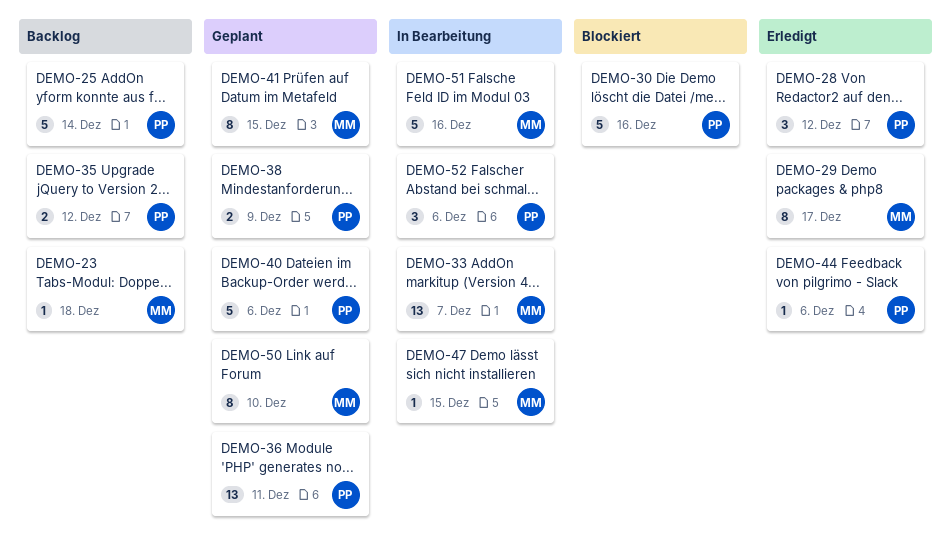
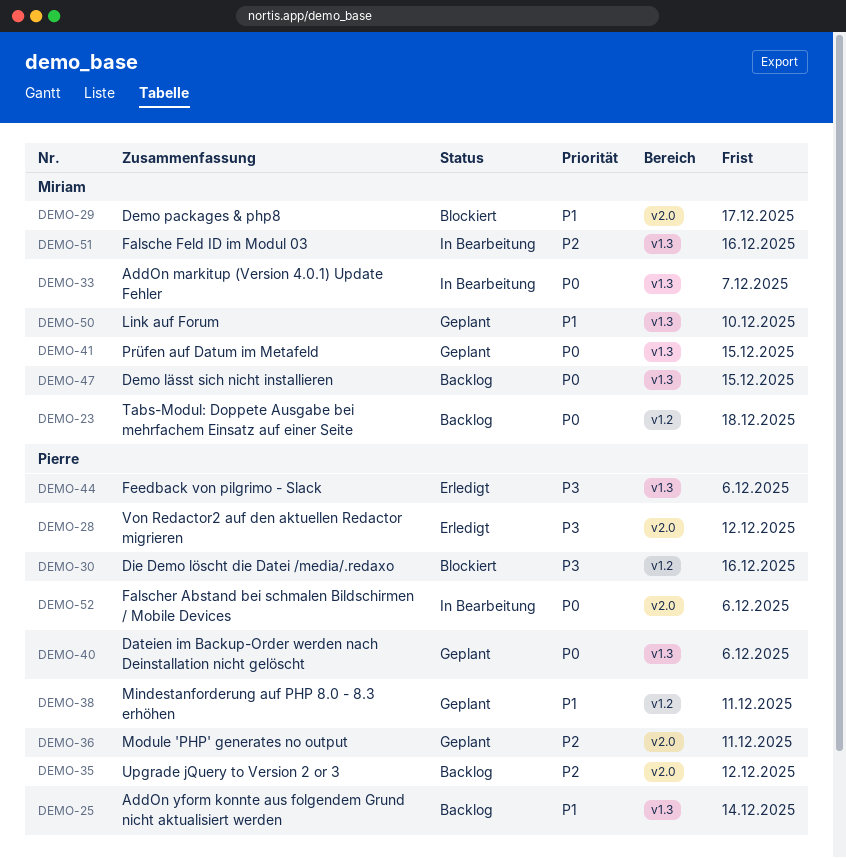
DEMO-29, status: Erledigt -> Blockiert
DEMO-38, due: Dec 9 -> Dec 11
DEMO-47, status: In Bearbeitung -> Backlog

